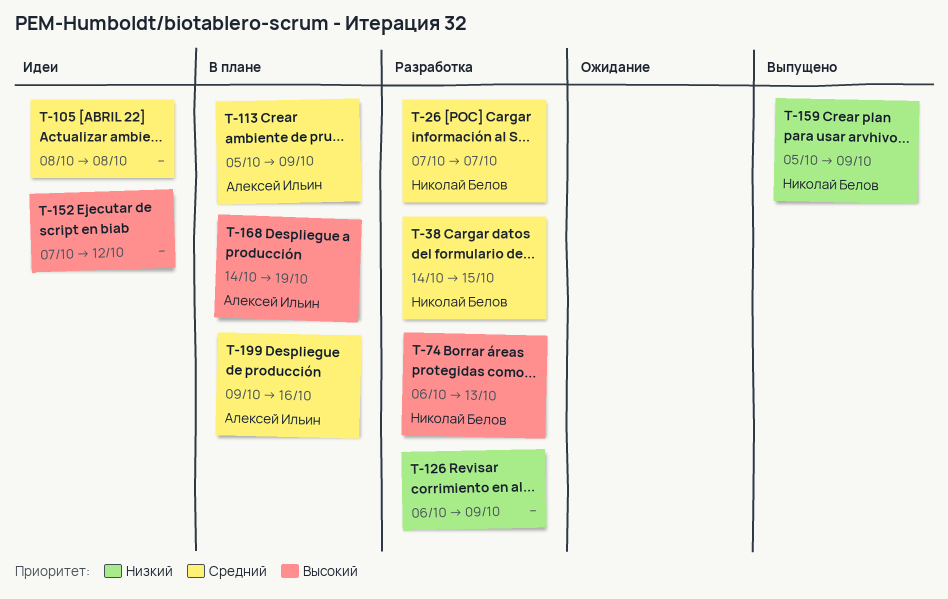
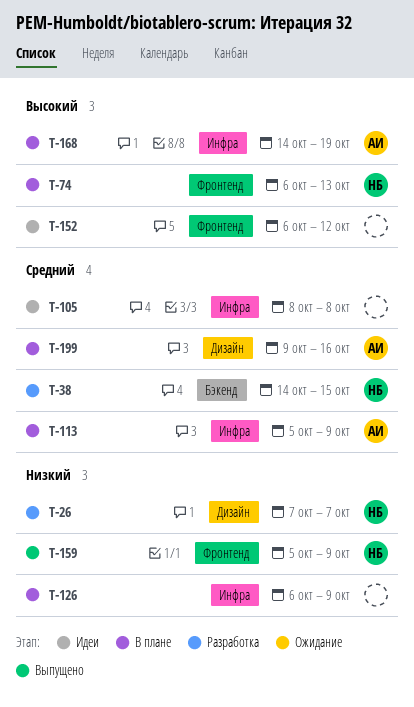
T-26, priority: Средний -> Низкий
T-74, status: Разработка -> В плане
T-126, status: Разработка -> В плане
T-152, start: Oct 7 -> Oct 6

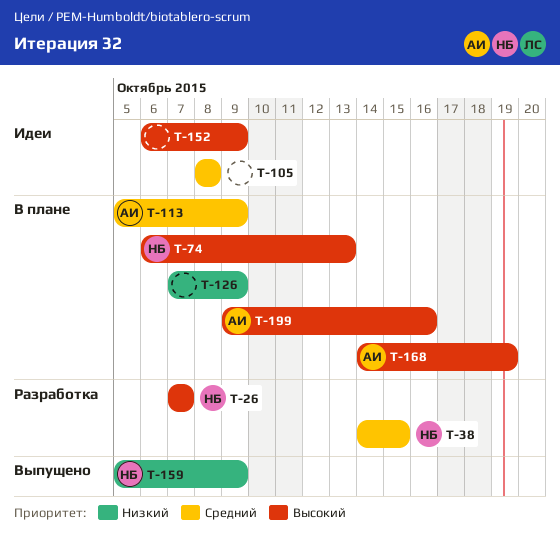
T-26, priority: Низкий -> Высокий
T-126, start: Oct 6 -> Oct 7
T-152, due: Oct 12 -> Oct 9
T-199, priority: Средний -> Высокий

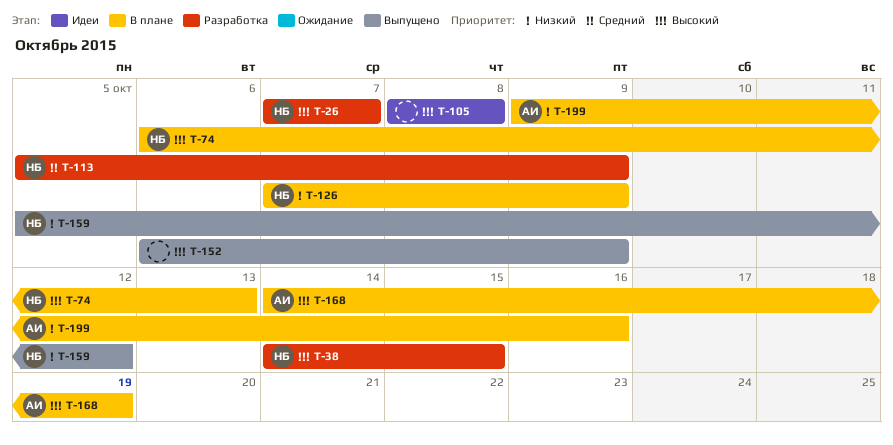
T-38, priority: Средний -> Высокий
T-105, priority: Средний -> Высокий
T-113, status: В плане -> Разработка
T-113, owner: АИ -> НБ
T-126, owner: none -> НБ
T-152, status: Идеи -> Выпущено
T-159, due: Oct 9 -> Oct 12
T-199, priority: Высокий -> Низкий

